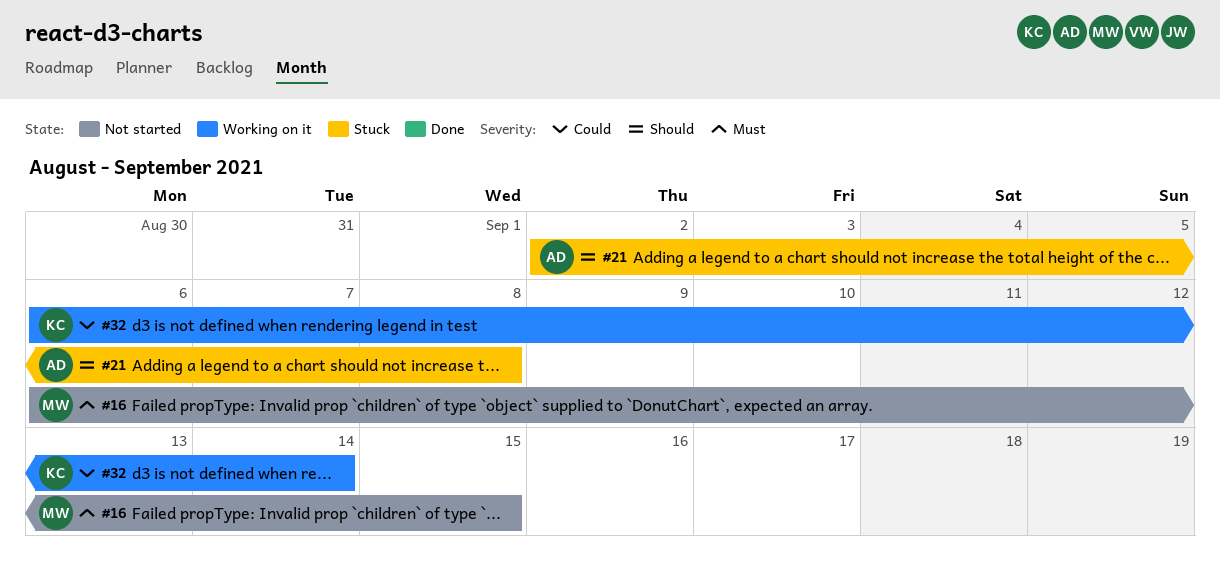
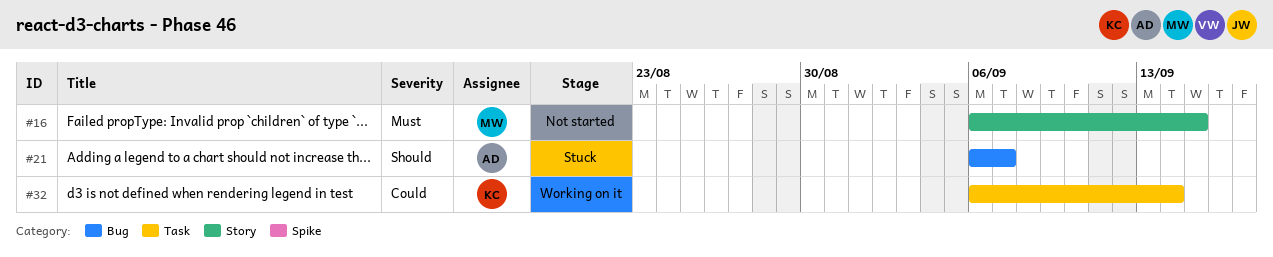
#21, start: Sep 2 -> Sep 6
#21, due: Sep 8 -> Sep 7

